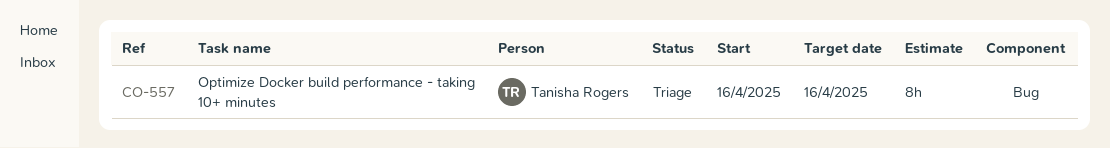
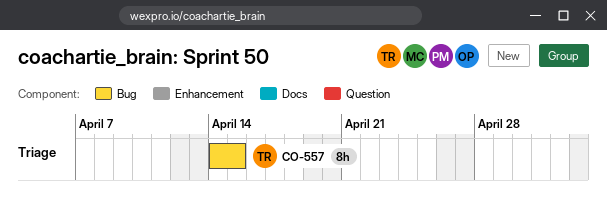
CO-557, start: Apr 16 -> Apr 14
CO-557, due: Apr 16 -> Apr 15

